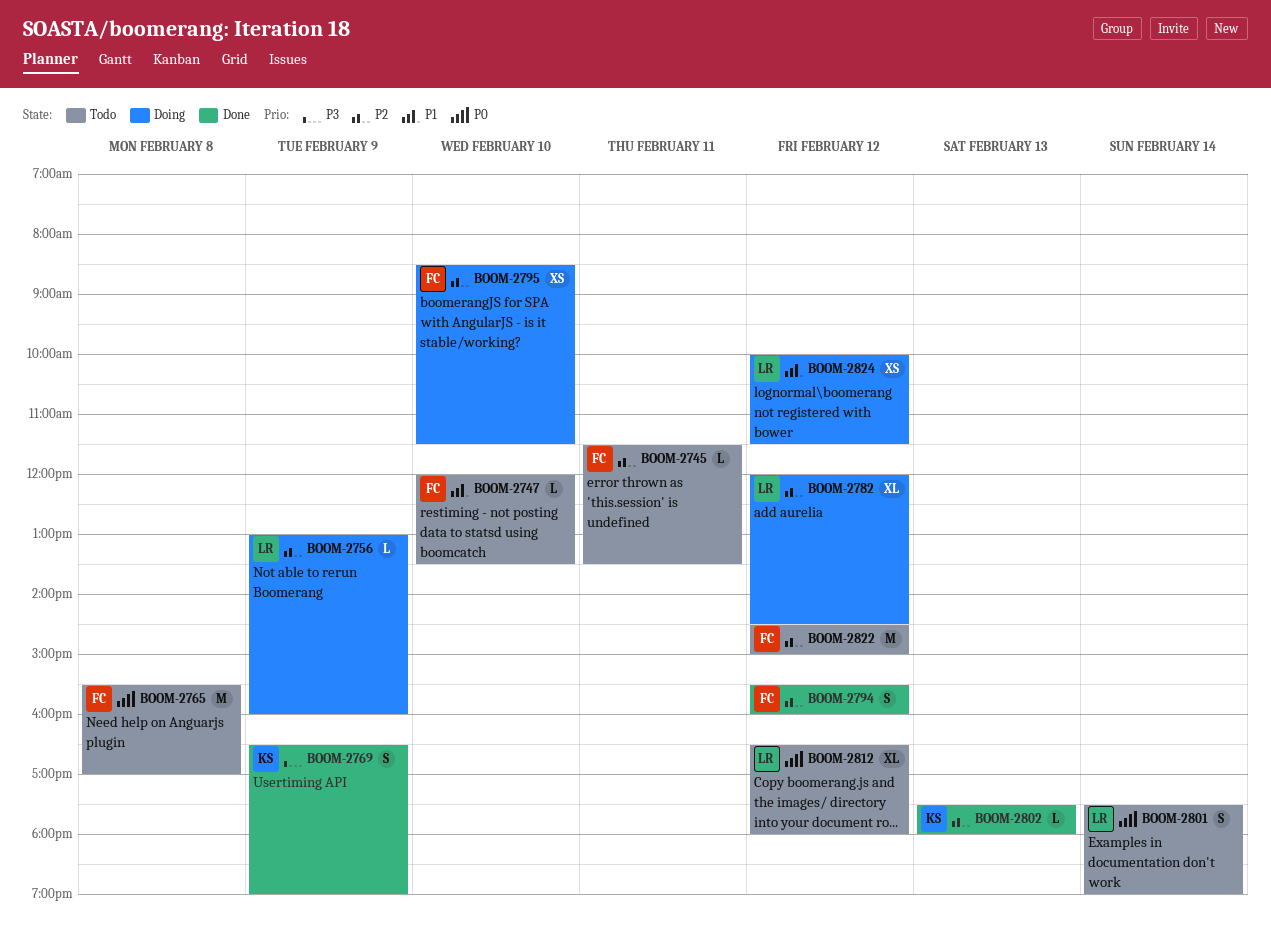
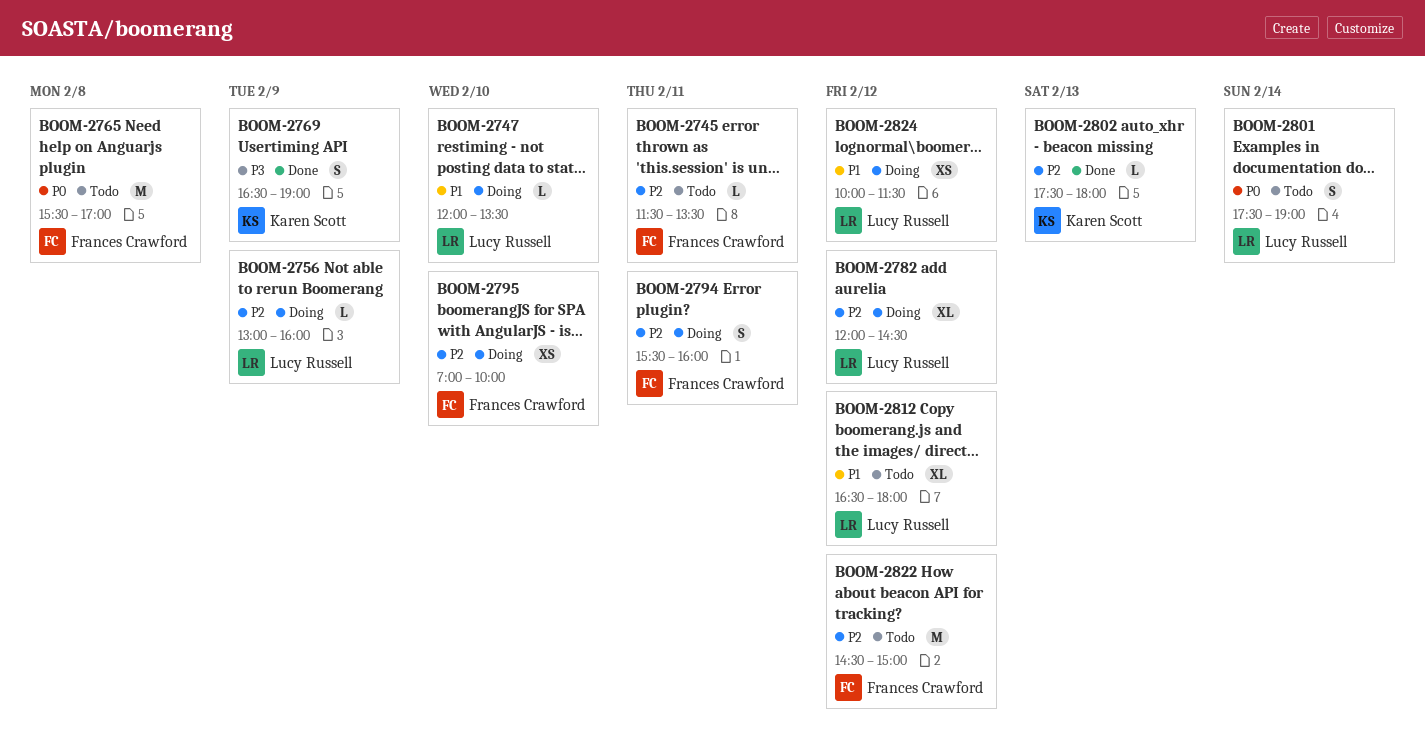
BOOM-2747, status: Todo -> Doing
BOOM-2747, owner: Frances Crawford -> Lucy Russell
BOOM-2794, status: Done -> Doing
BOOM-2794, day: Feb 12 -> Feb 11
BOOM-2795, begins: 08:30 -> 07:00
BOOM-2795, ends: 11:30 -> 10:00
BOOM-2812, priority: P0 -> P1

